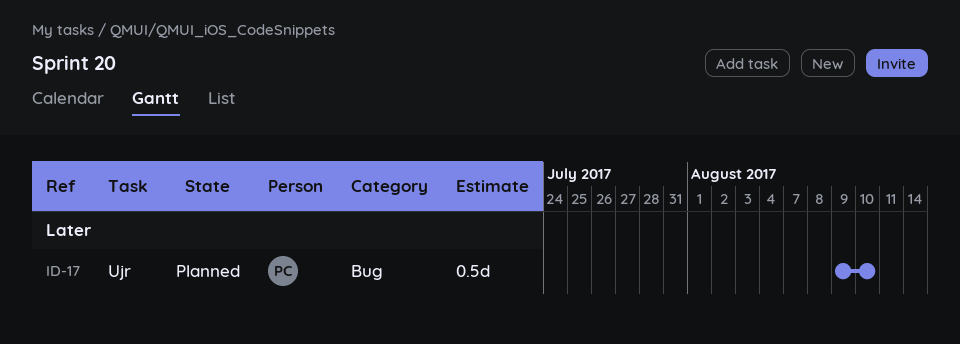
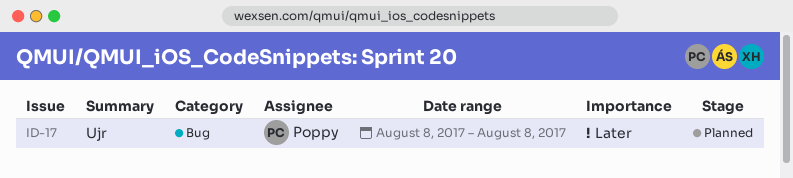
ID-17, start: Aug 9 -> Aug 8
ID-17, due: Aug 10 -> Aug 8

